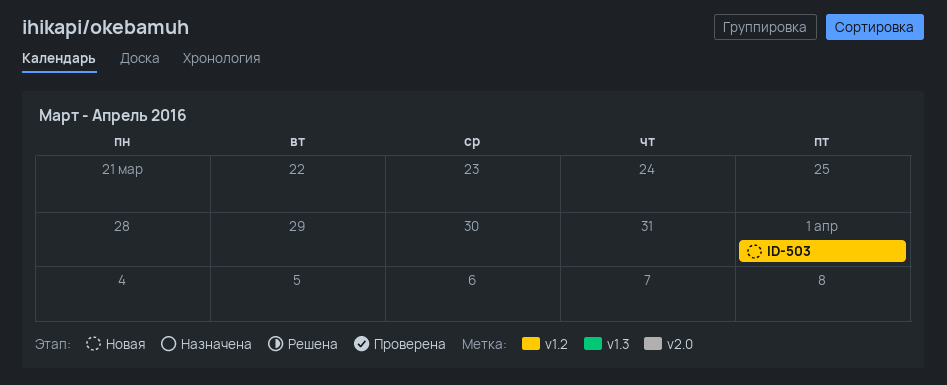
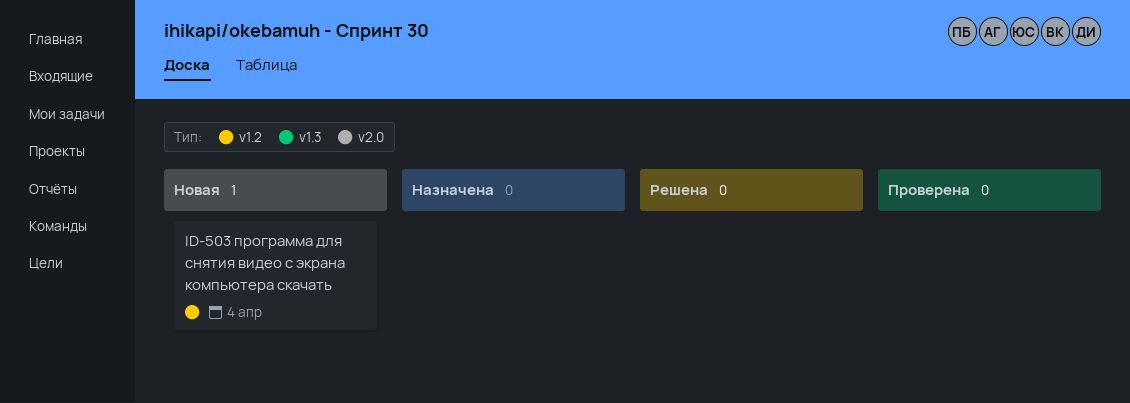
ID-503, due: Apr 1 -> Apr 4

